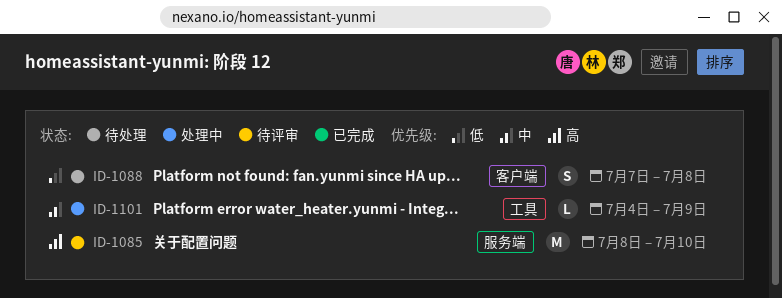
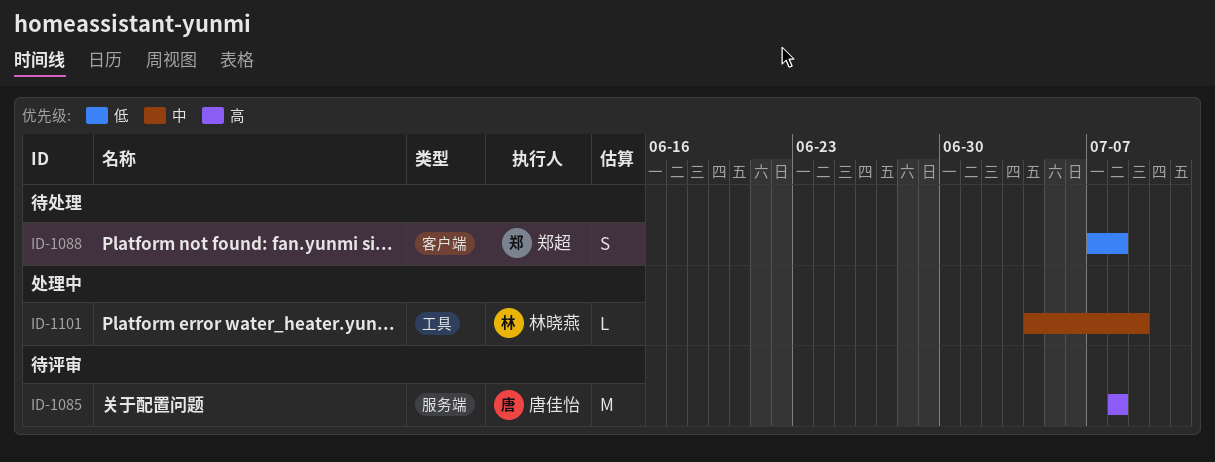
ID-1085, due: Jul 10 -> Jul 8

